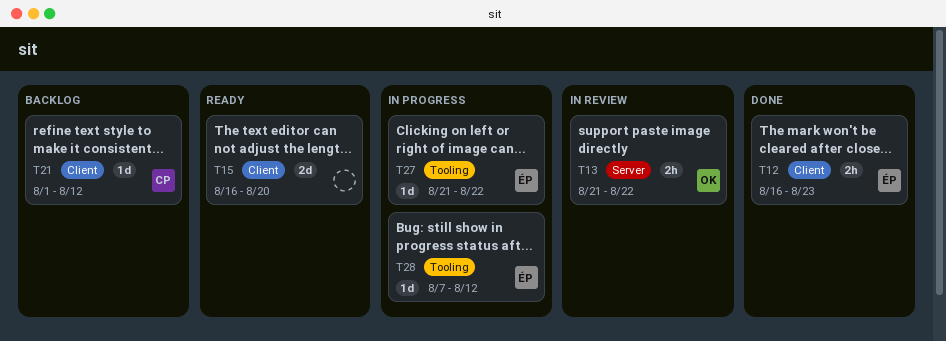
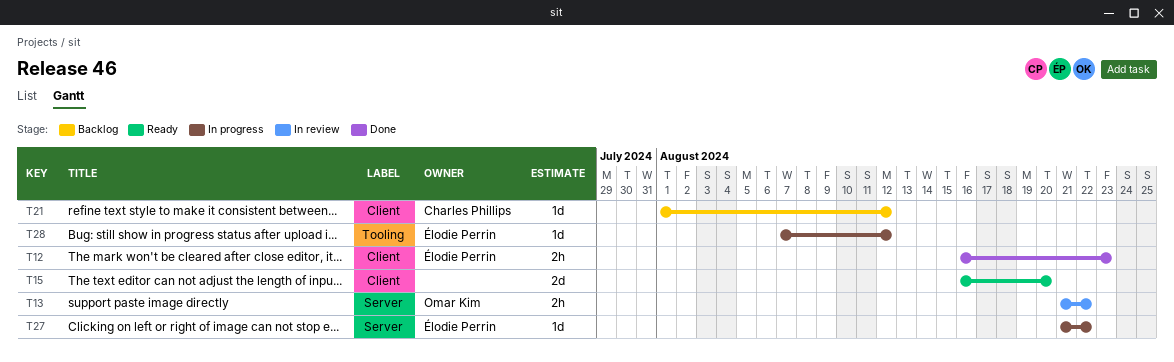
T27, label: Tooling -> Server

